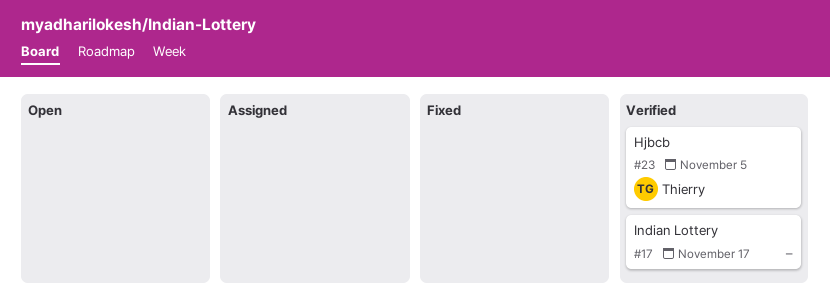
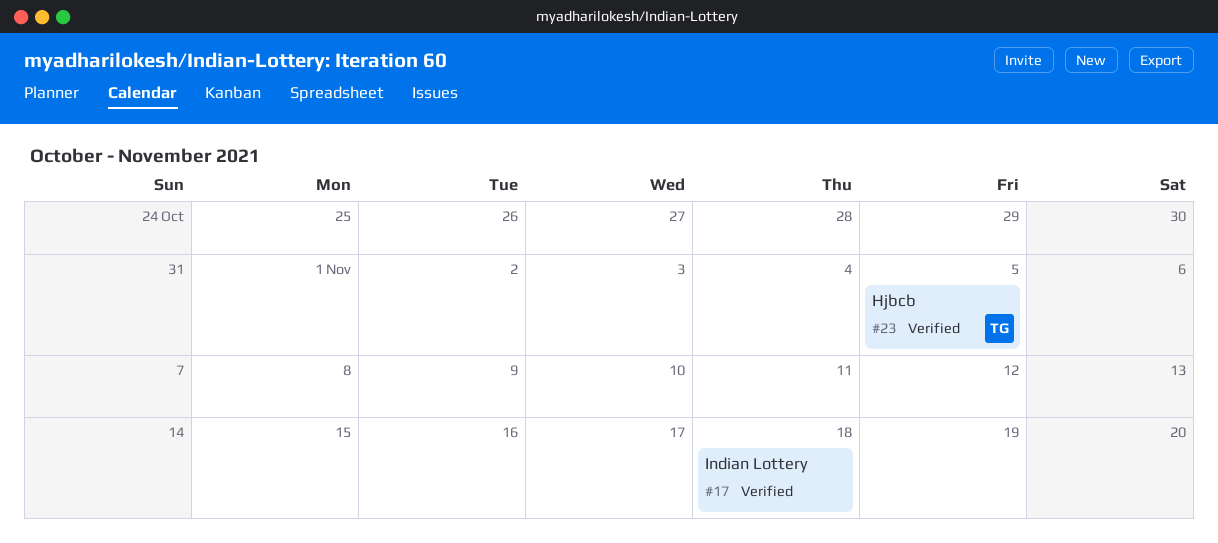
#17, due: Nov 17 -> Nov 18

